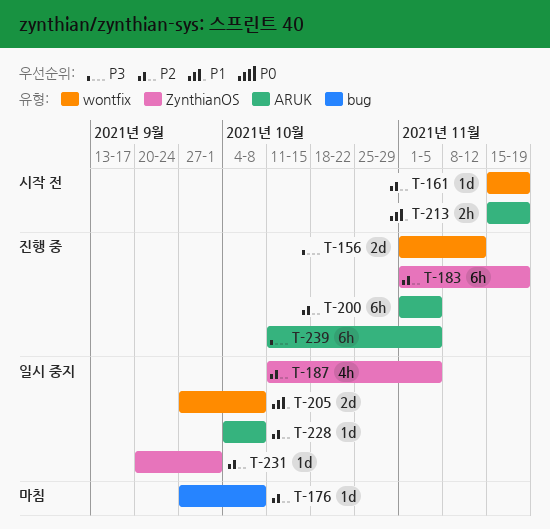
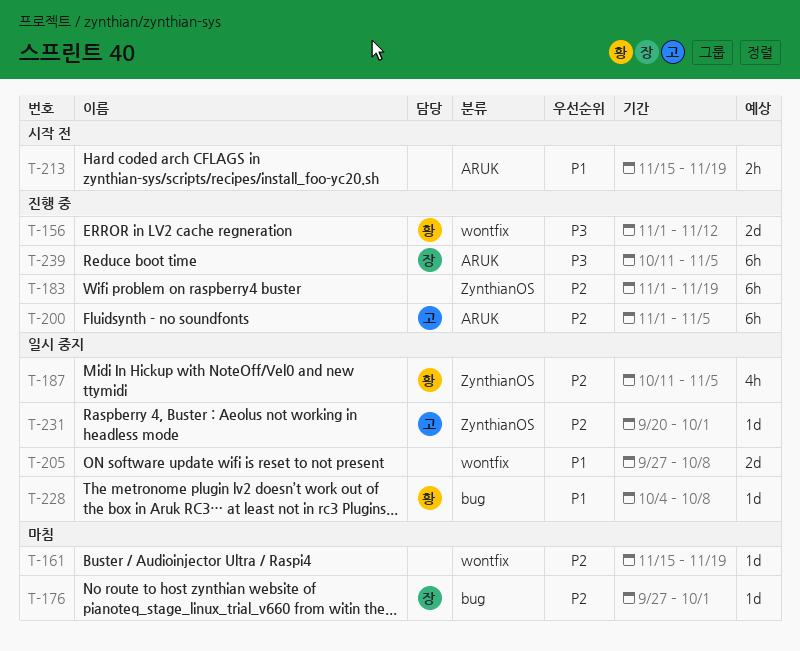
T-161, status: 시작 전 -> 마침
T-176, due: Oct 8 -> Oct 1
T-228, priority: P2 -> P1
T-228, label: ARUK -> bug

